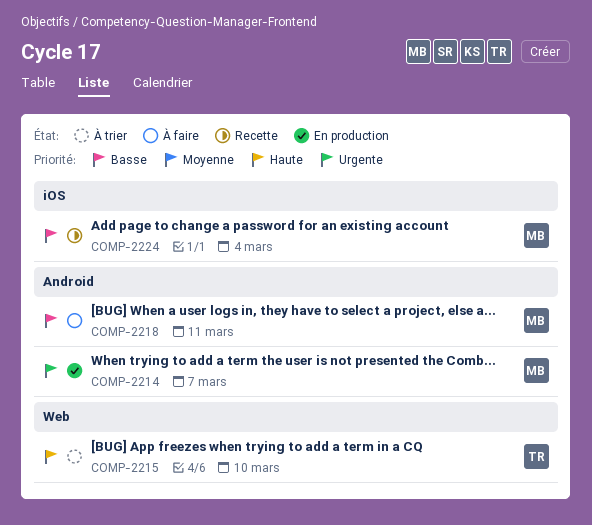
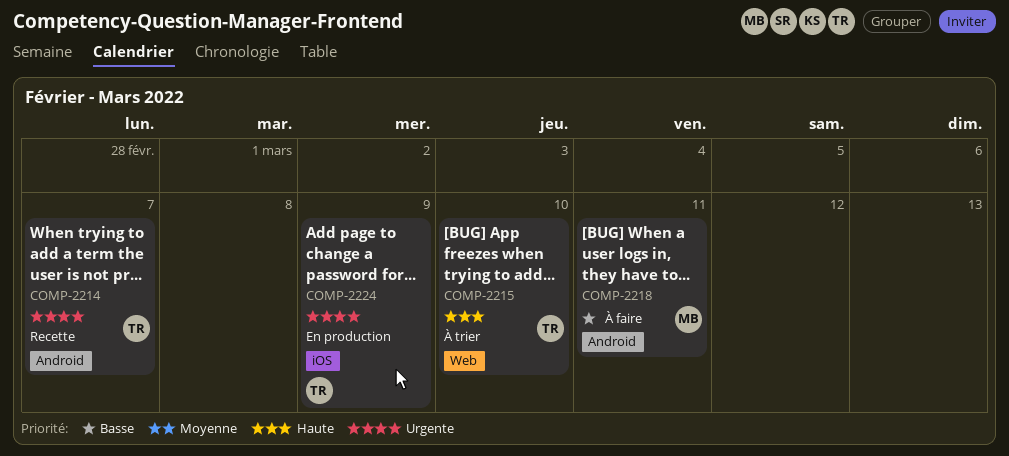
COMP-2214, status: En production -> Recette
COMP-2214, owner: MB -> TR
COMP-2224, status: Recette -> En production
COMP-2224, owner: MB -> TR
COMP-2224, priority: Basse -> Urgente
COMP-2224, due: Mar 4 -> Mar 9

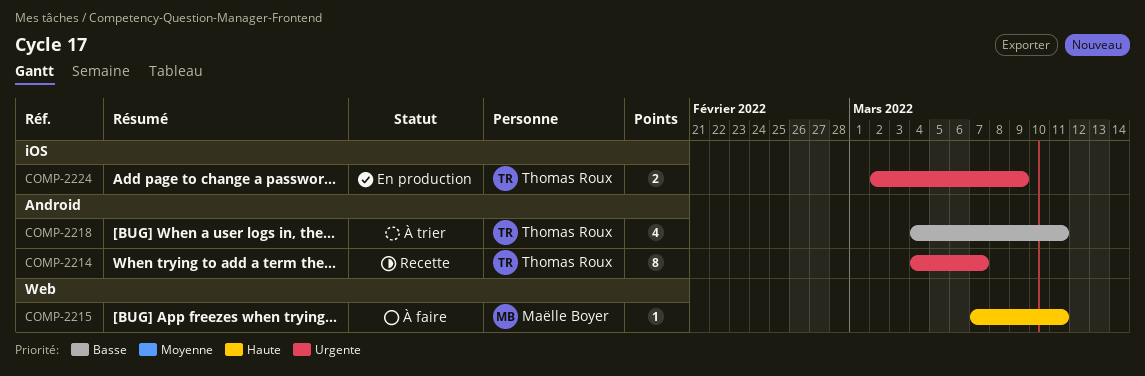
COMP-2215, status: À trier -> À faire
COMP-2215, owner: Thomas Roux -> Maëlle Boyer
COMP-2215, due: Mar 10 -> Mar 11
COMP-2218, status: À faire -> À trier
COMP-2218, owner: Maëlle Boyer -> Thomas Roux

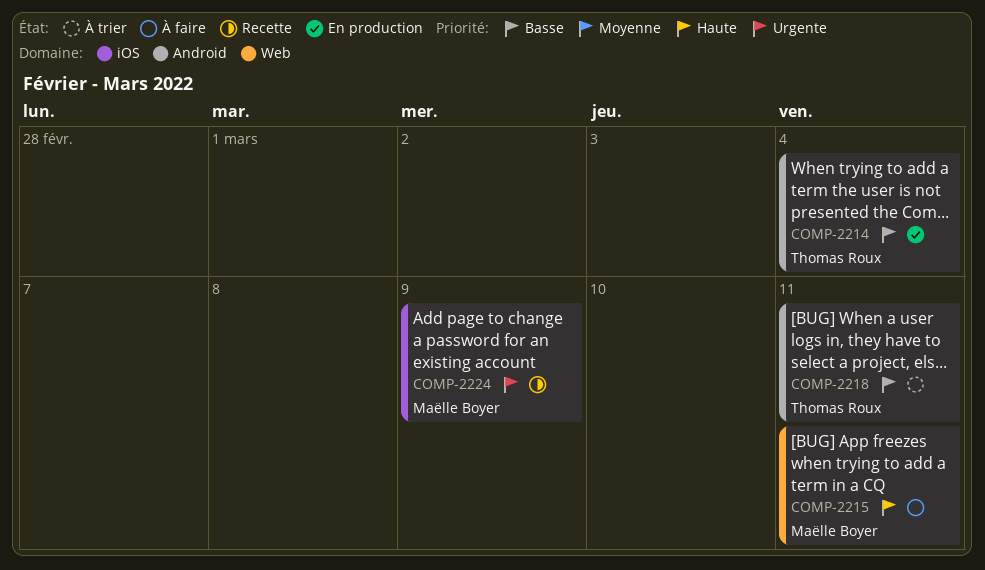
COMP-2214, status: Recette -> En production
COMP-2214, priority: Urgente -> Basse
COMP-2214, due: Mar 7 -> Mar 4
COMP-2224, status: En production -> Recette
COMP-2224, owner: Thomas Roux -> Maëlle Boyer

